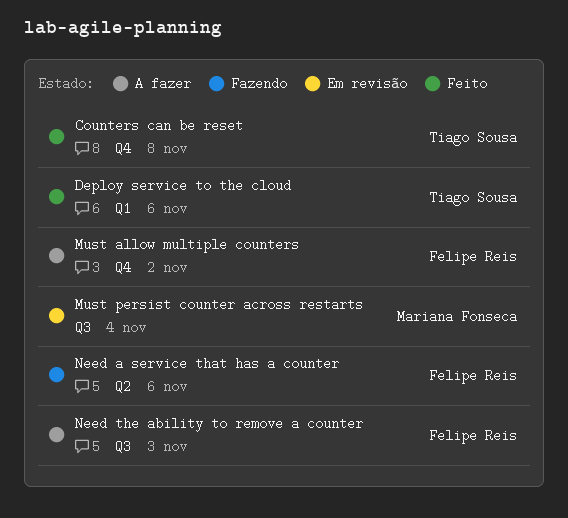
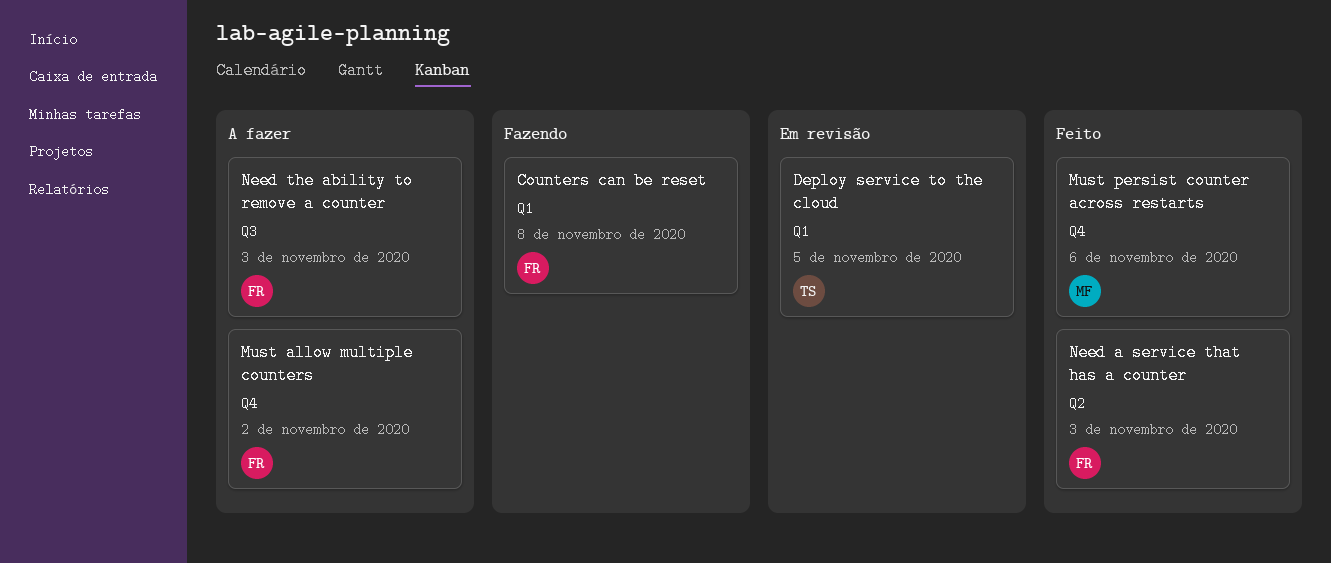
Counters can be reset, status: Feito -> Fazendo
Counters can be reset, owner: Tiago Sousa -> Felipe Reis
Counters can be reset, label: Q4 -> Q1
Deploy service to the cloud, status: Feito -> Em revisão
Deploy service to the cloud, due: Nov 6 -> Nov 5
Must persist counter across restarts, status: Em revisão -> Feito
Must persist counter across restarts, label: Q3 -> Q4
Must persist counter across restarts, due: Nov 4 -> Nov 6
Need a service that has a counter, status: Fazendo -> Feito
Need a service that has a counter, due: Nov 6 -> Nov 3

